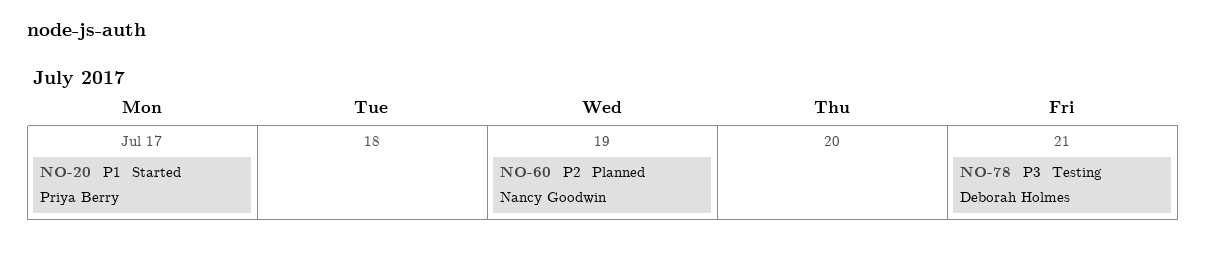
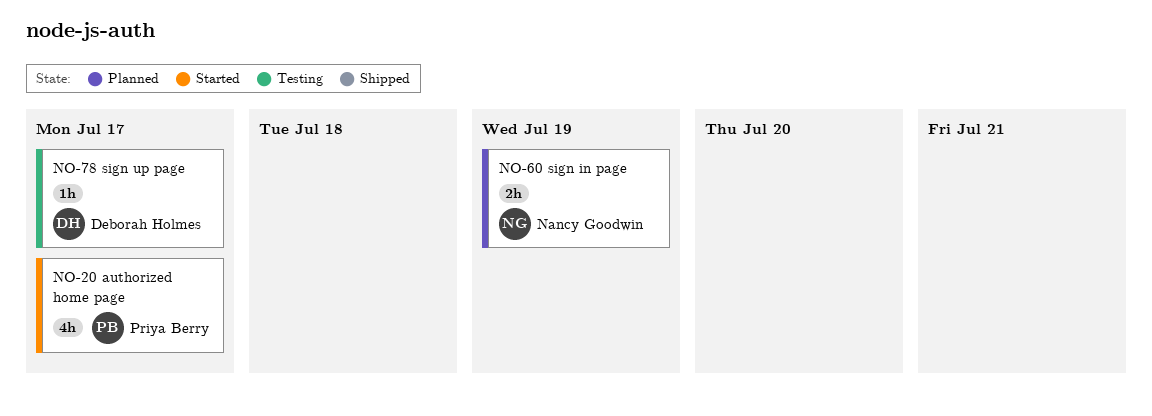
NO-78, due: Jul 21 -> Jul 17

